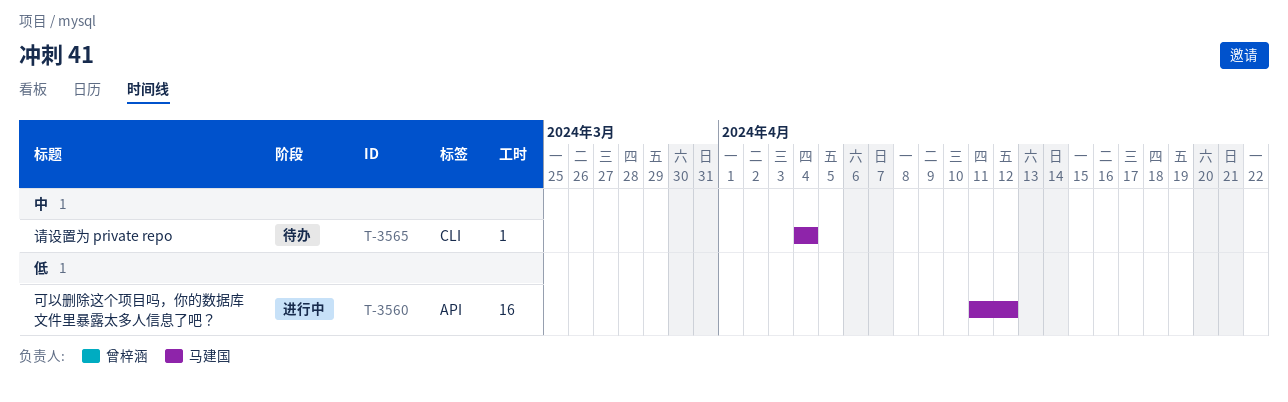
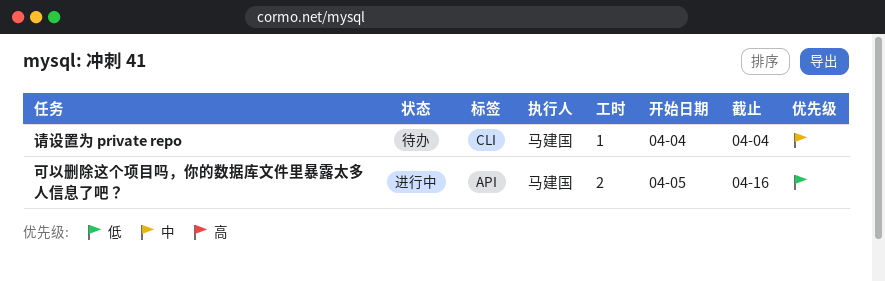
可以删除这个项目吗，你的数据库文件里暴露太多人信息了吧？, estimate: 16 -> 2
可以删除这个项目吗，你的数据库文件里暴露太多人信息了吧？, start: Apr 11 -> Apr 5
可以删除这个项目吗，你的数据库文件里暴露太多人信息了吧？, due: Apr 12 -> Apr 16

